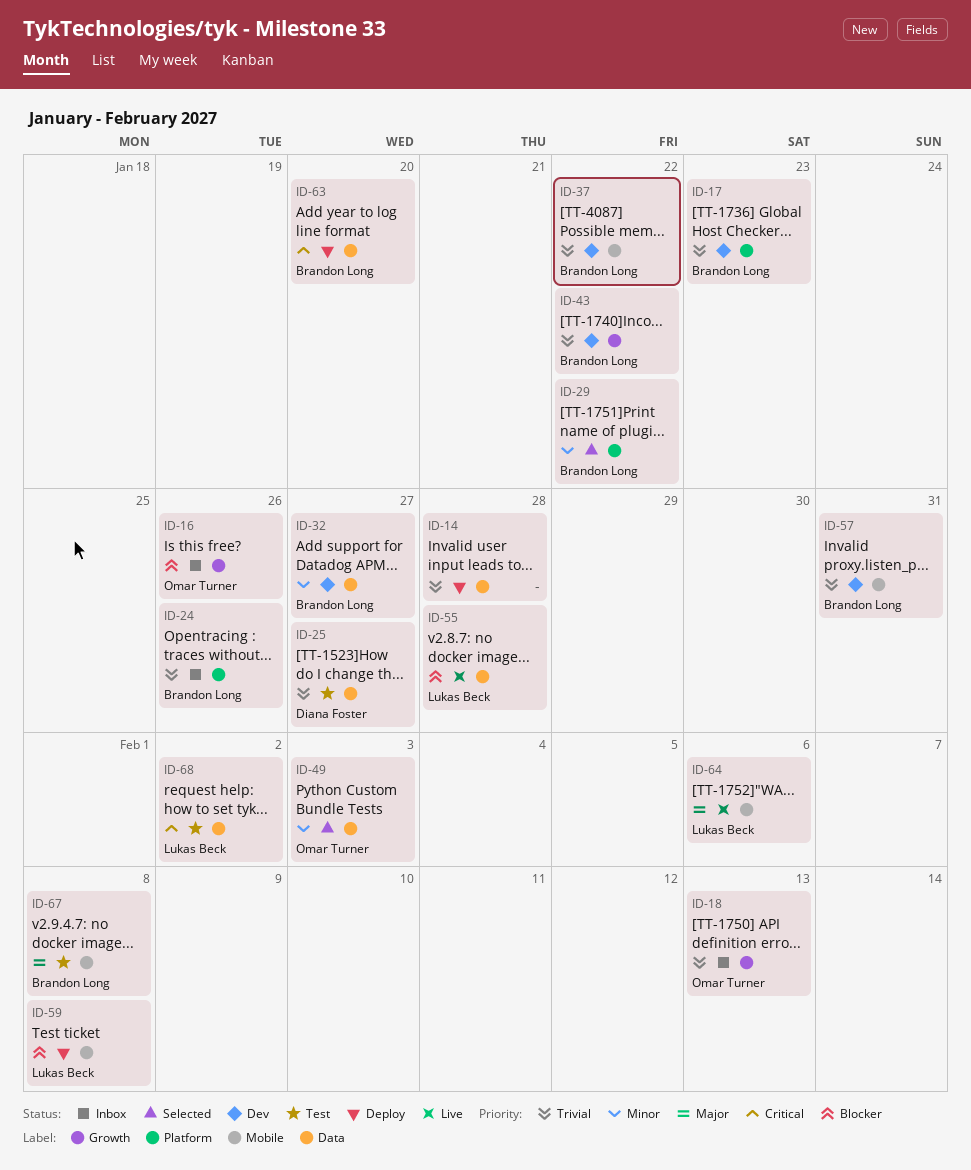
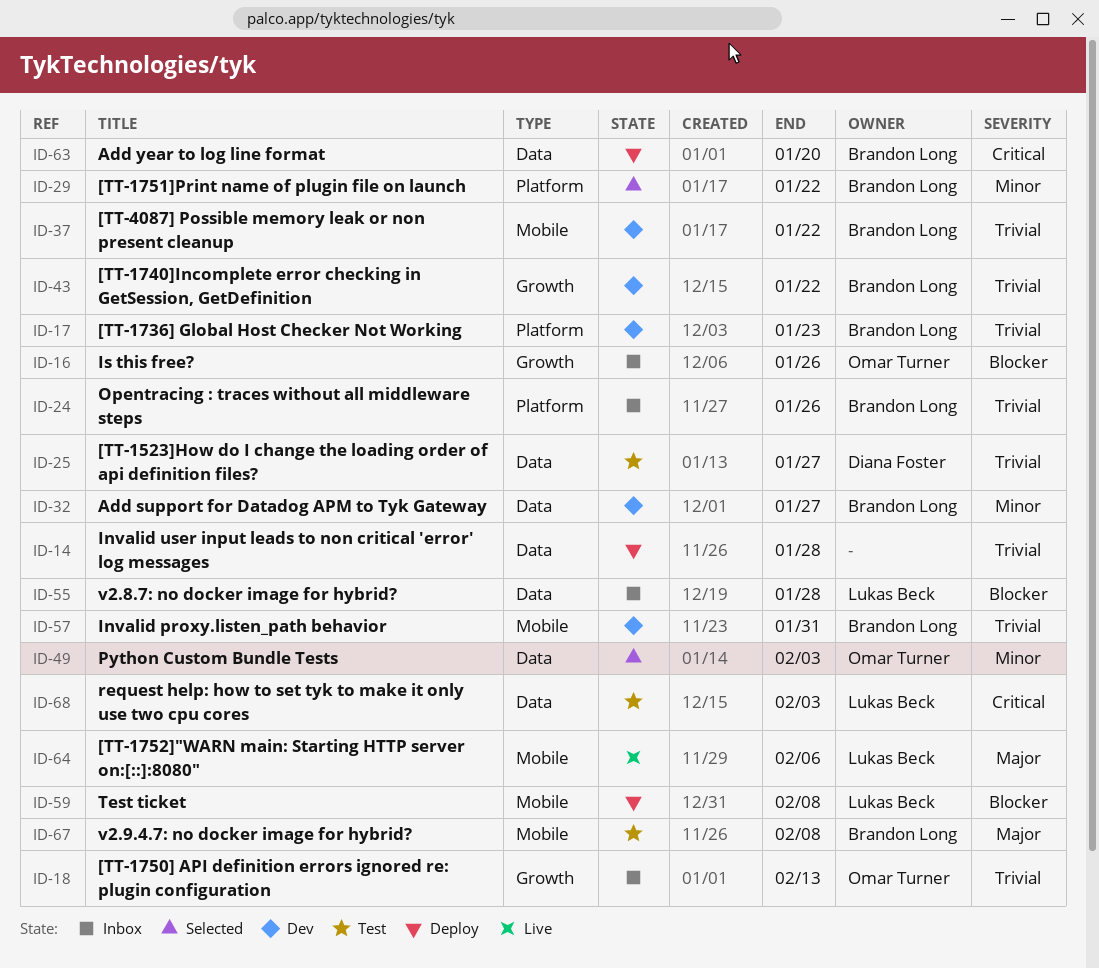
ID-55, status: Live -> Inbox
ID-68, due: Feb 2 -> Feb 3

